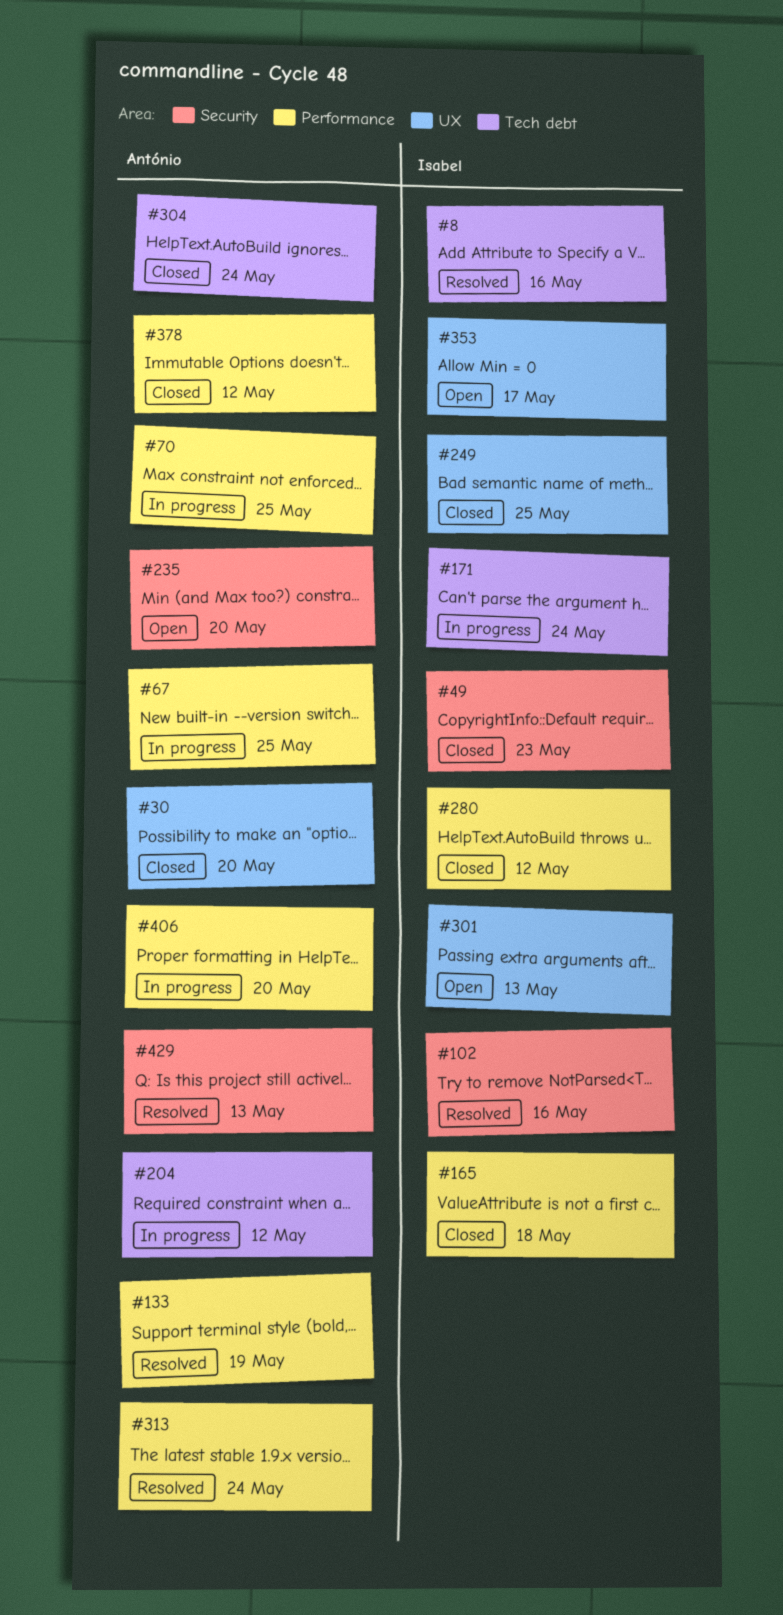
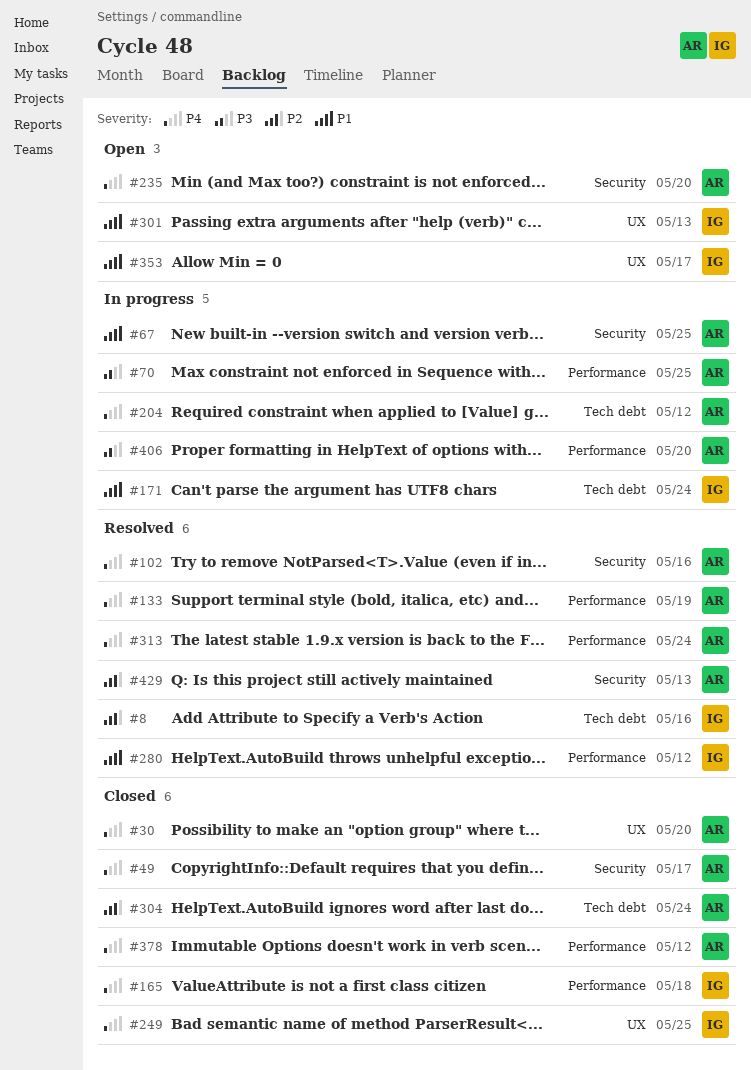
#49, owner: Isabel -> António
#49, due: May 23 -> May 17
#67, label: Performance -> Security
#102, owner: Isabel -> António
#280, status: Closed -> Resolved

